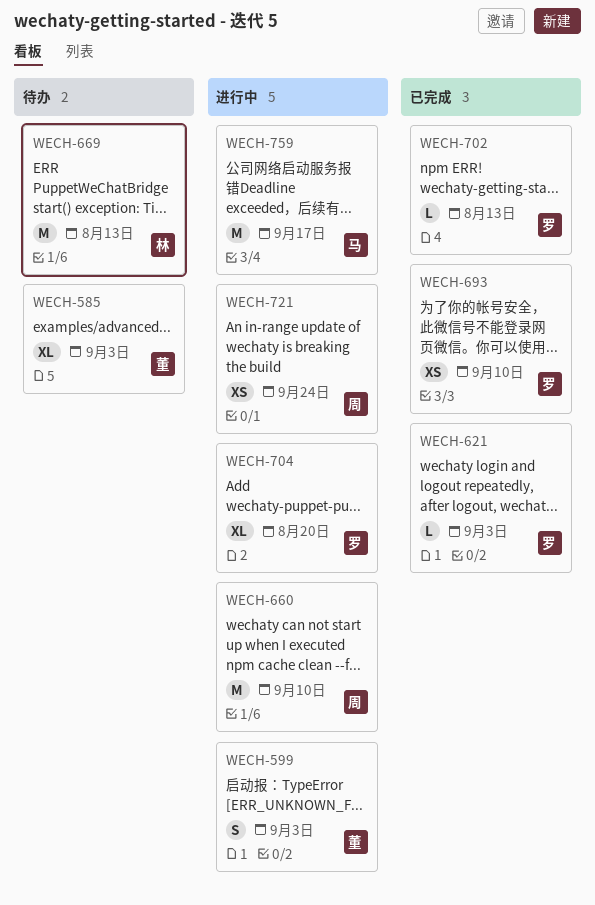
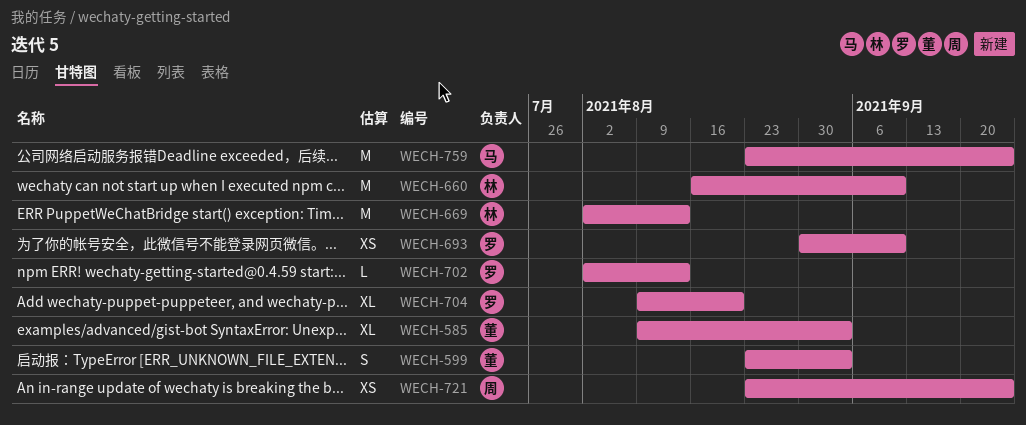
WECH-621: present -> none
WECH-660, owner: 周 -> 林
WECH-759, due: Sep 17 -> Sep 24

